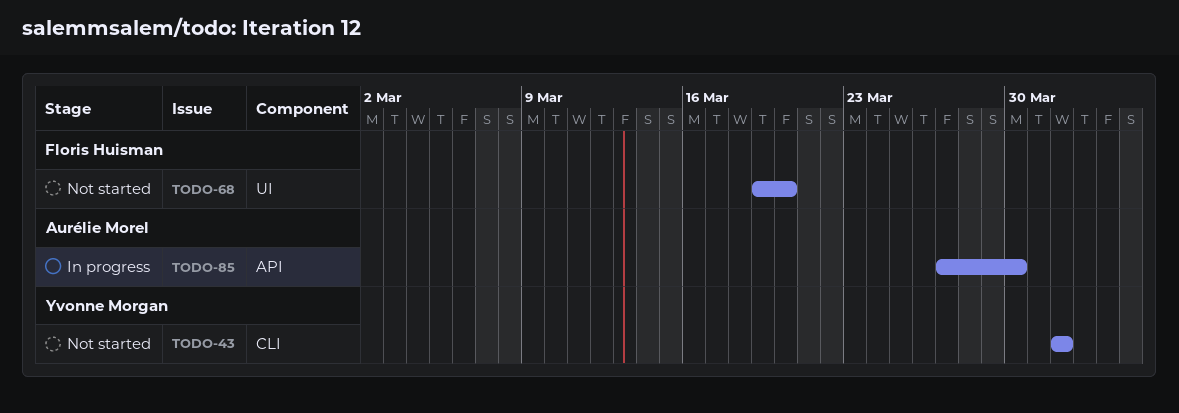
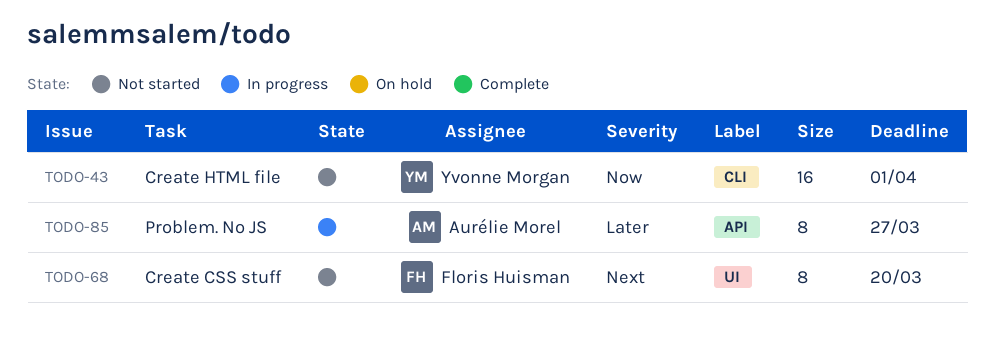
TODO-85, due: Mar 30 -> Mar 27

